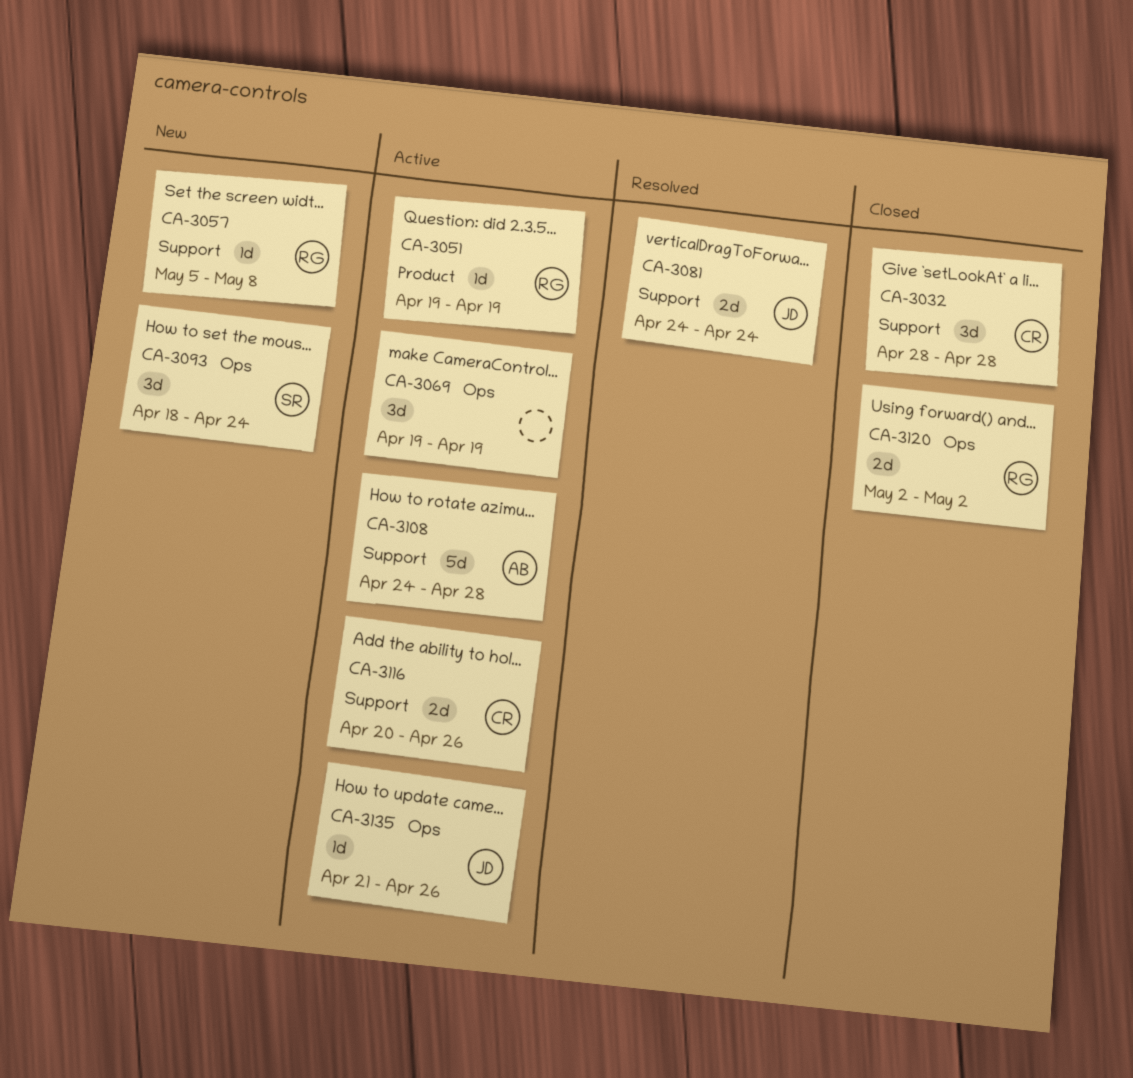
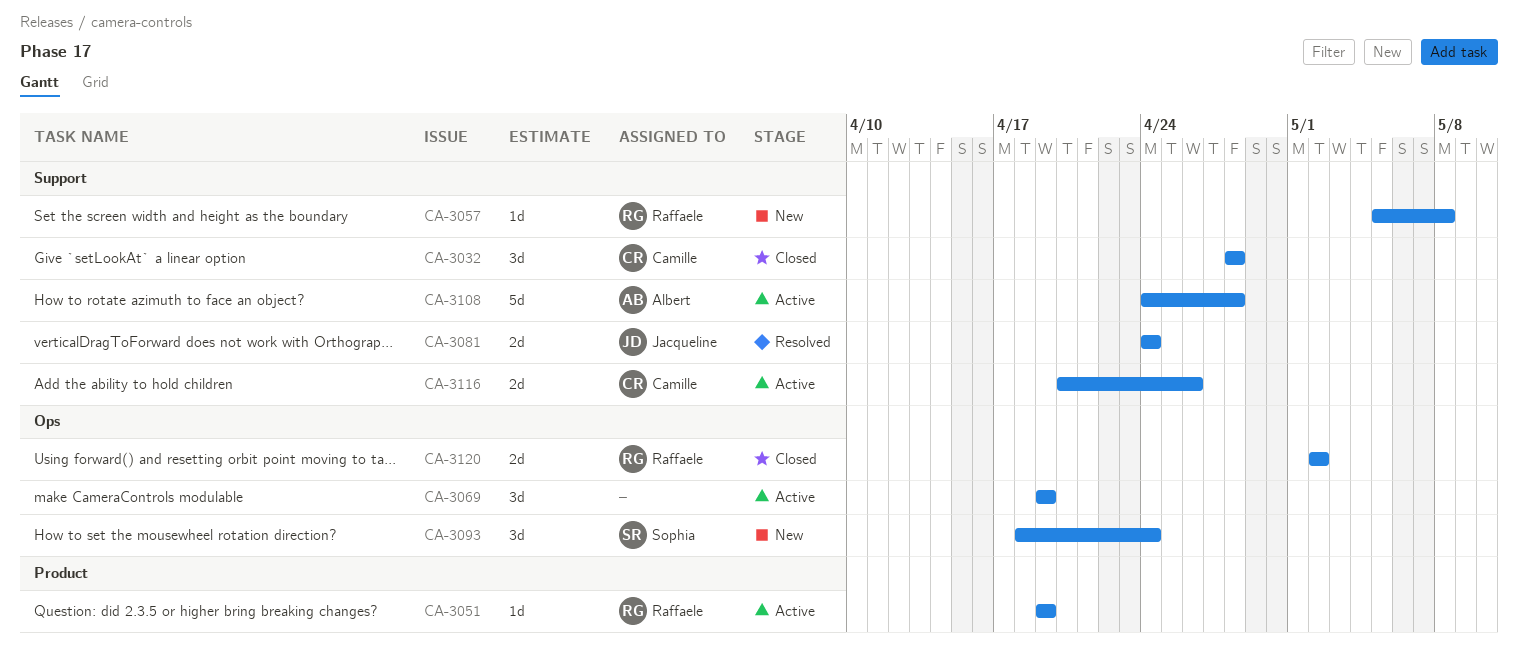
CA-3135: present -> none

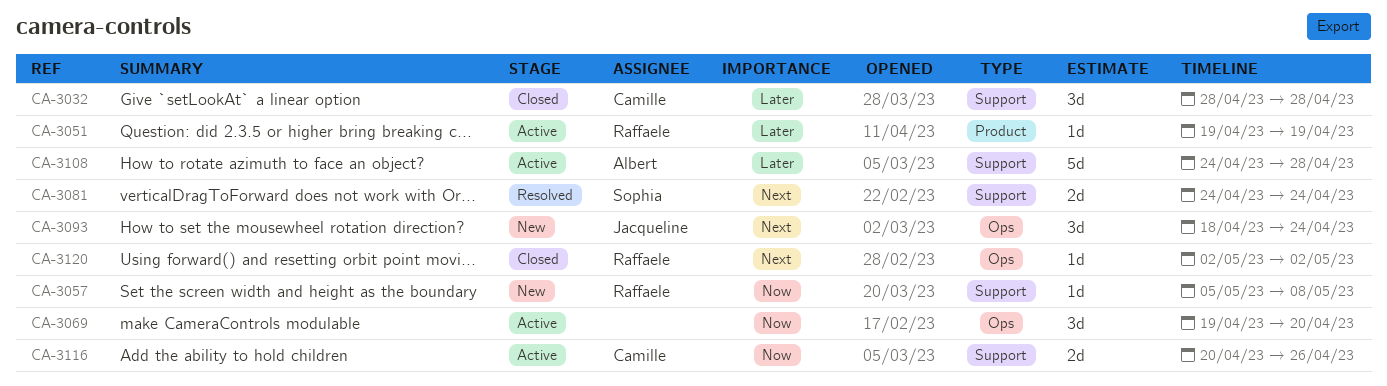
CA-3069, due: Apr 19 -> Apr 20
CA-3081, owner: Jacqueline -> Sophia
CA-3093, owner: Sophia -> Jacqueline
CA-3120, estimate: 2d -> 1d

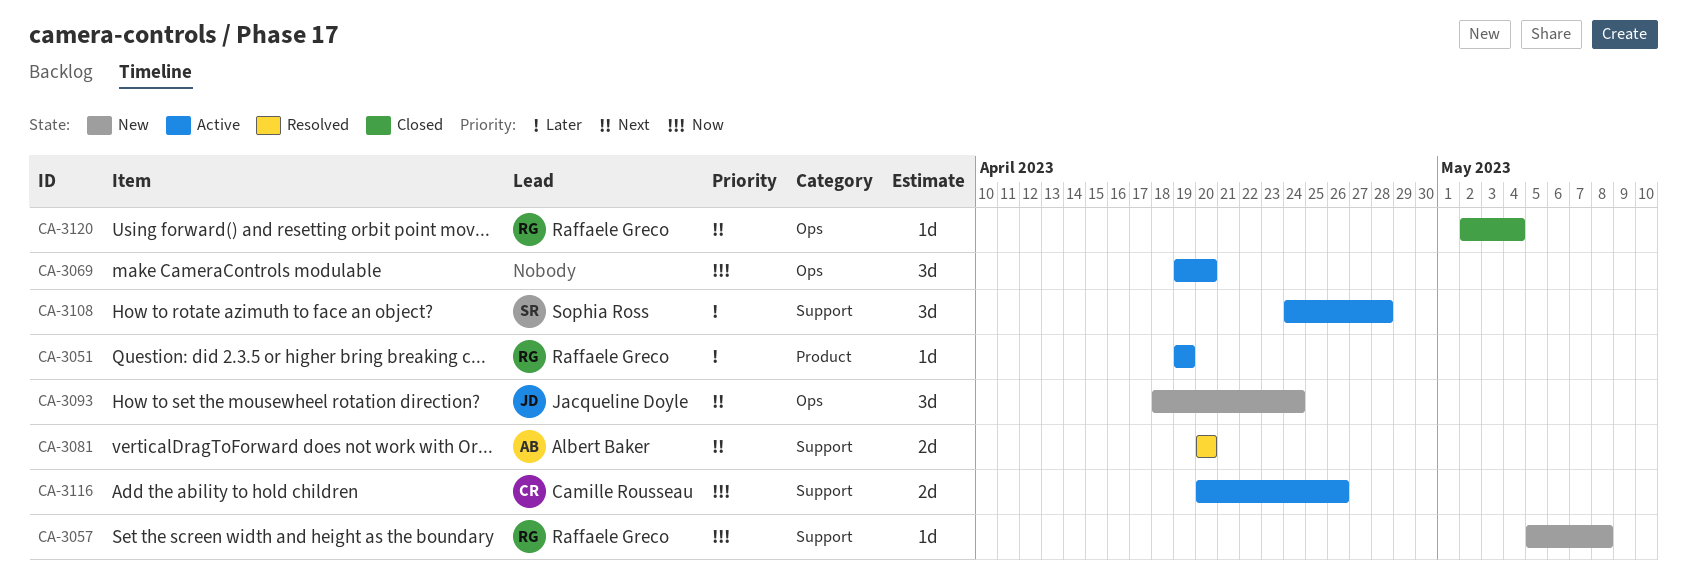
CA-3032: present -> none
CA-3081, owner: Sophia Ross -> Albert Baker
CA-3081, start: Apr 24 -> Apr 20
CA-3081, due: Apr 24 -> Apr 20
CA-3108, owner: Albert Baker -> Sophia Ross
CA-3108, estimate: 5d -> 3d
CA-3120, due: May 2 -> May 4

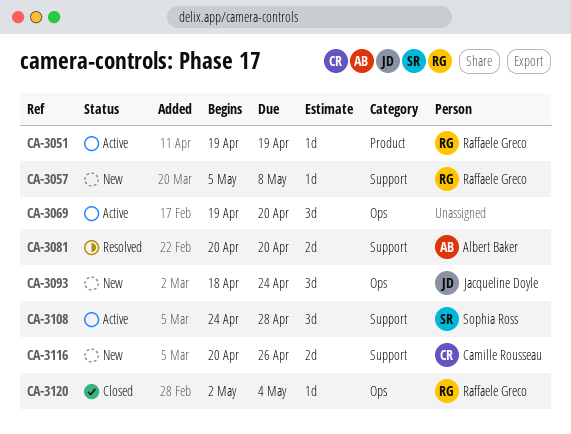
CA-3116, status: Active -> New

